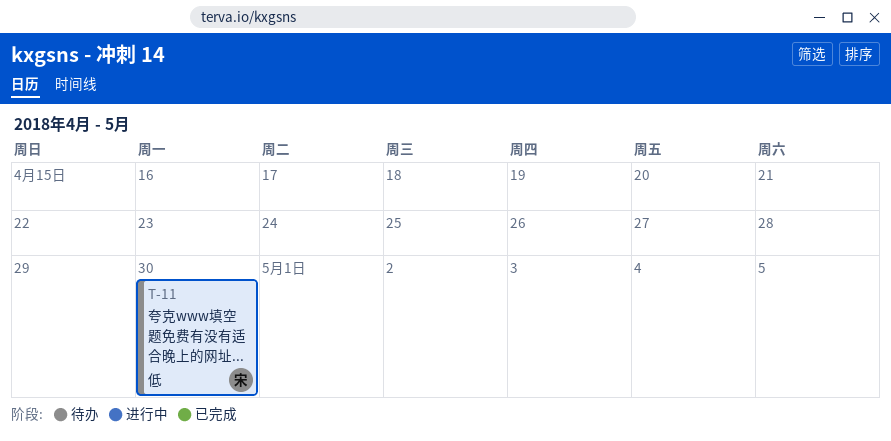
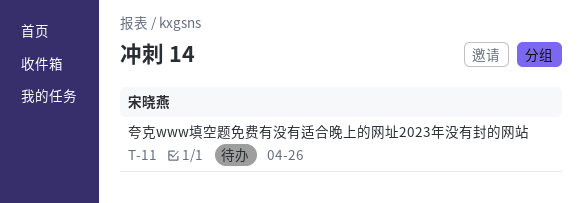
T-11, due: Apr 30 -> Apr 26

